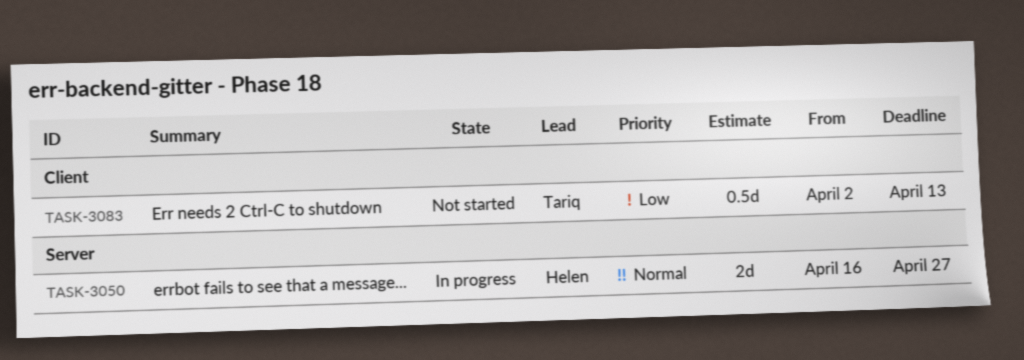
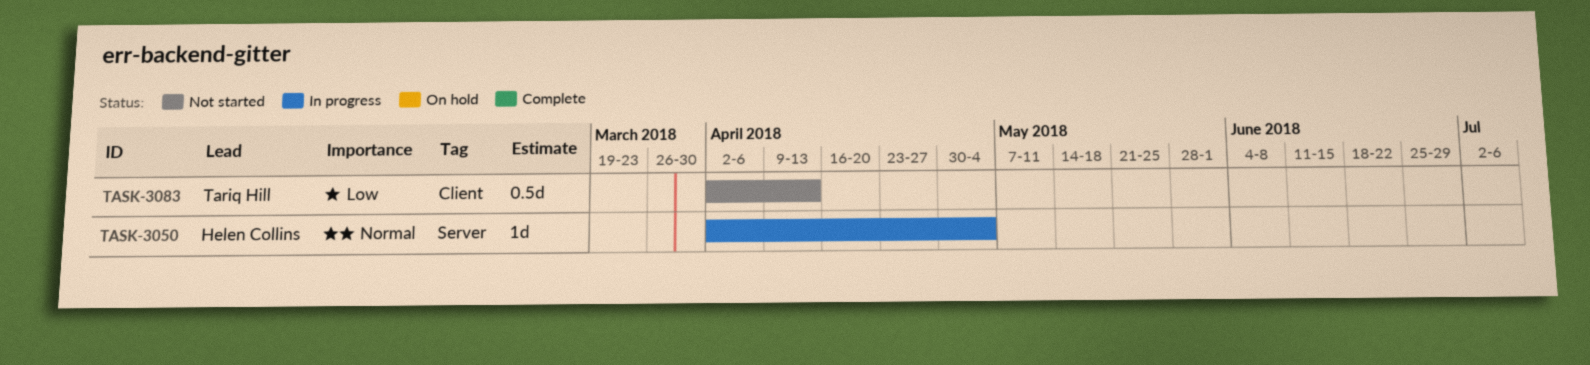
TASK-3050, estimate: 2d -> 1d
TASK-3050, start: Apr 16 -> Apr 2
TASK-3050, due: Apr 27 -> May 4

